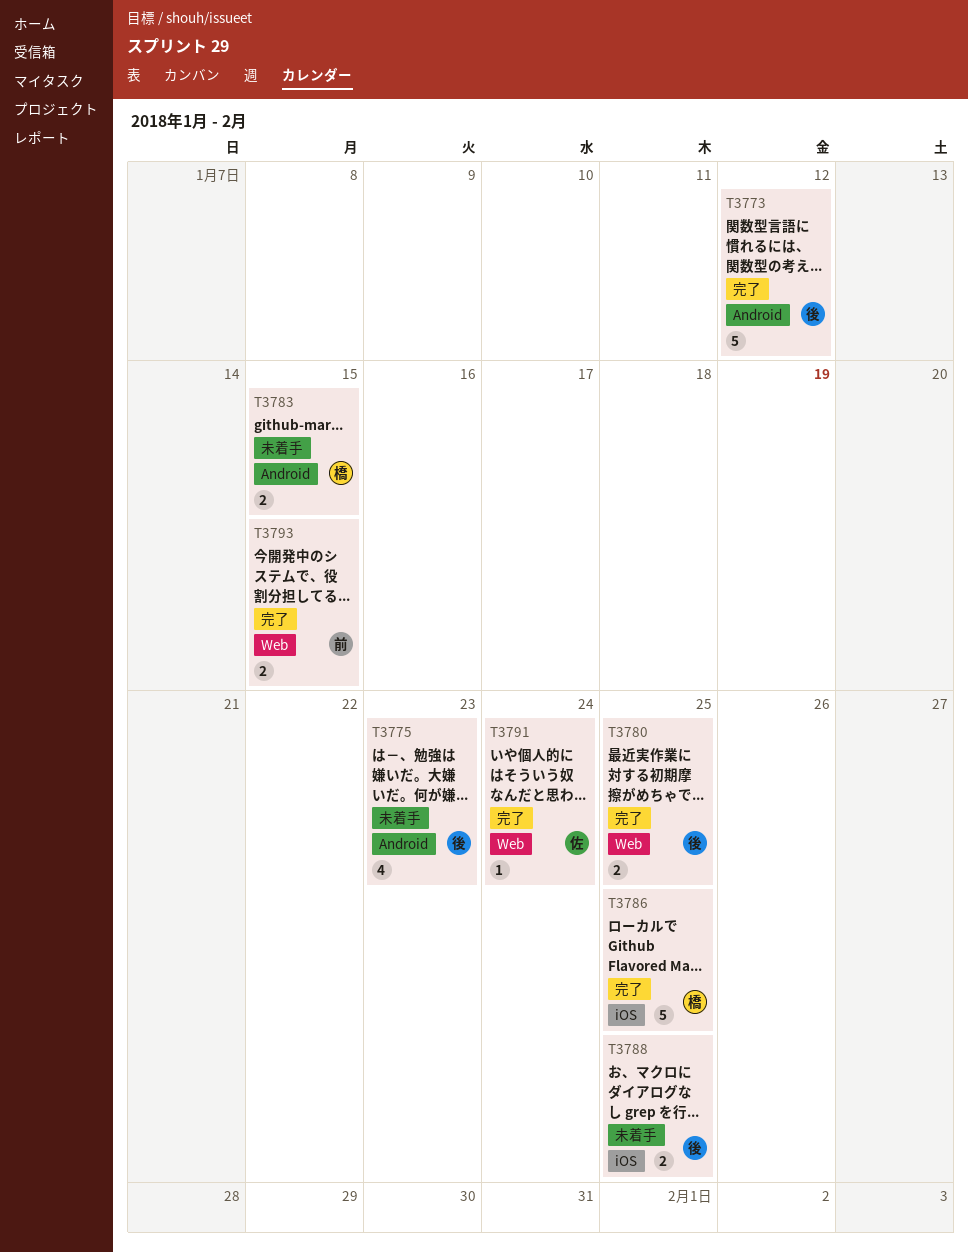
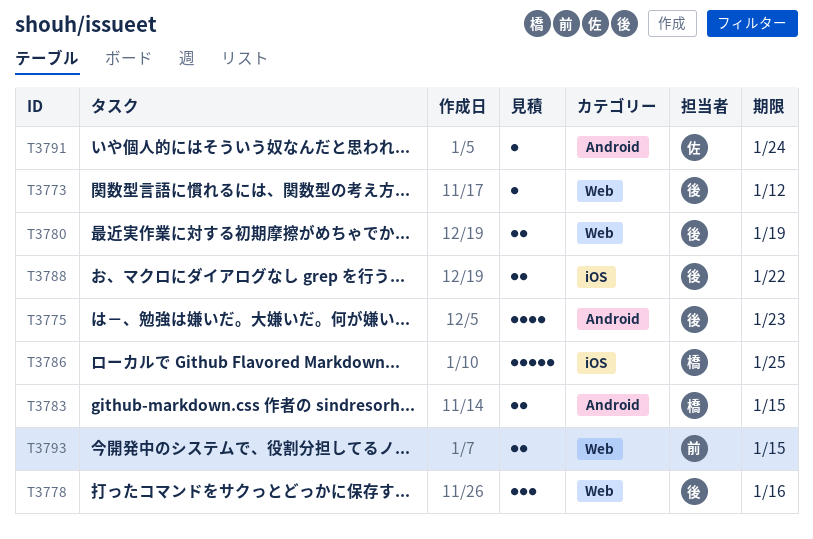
T3773, label: Android -> Web
T3773, estimate: 5 -> 1
T3778: none -> present
T3780, due: Jan 25 -> Jan 19
T3788, due: Jan 25 -> Jan 22
T3791, label: Web -> Android

